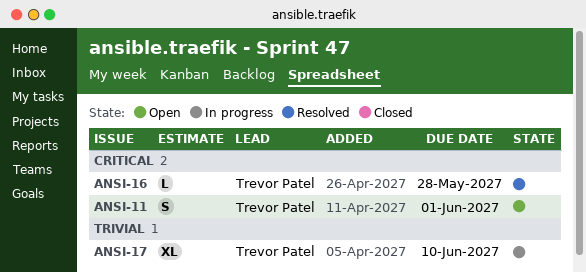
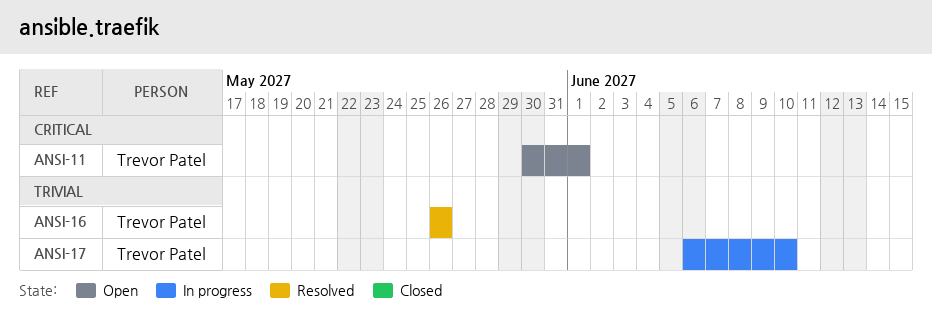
ANSI-16, priority: Critical -> Trivial
ANSI-16, due: May 28 -> May 26

